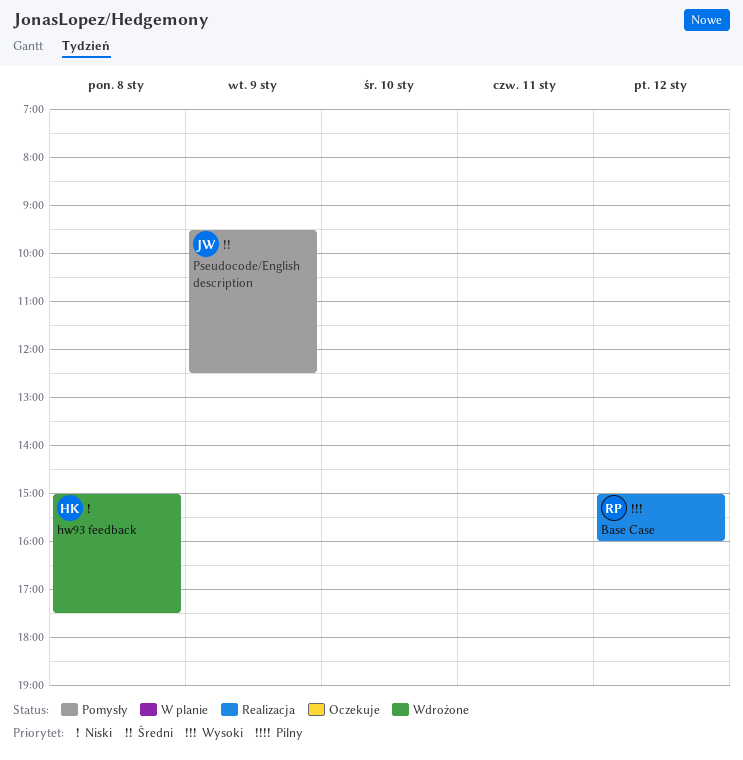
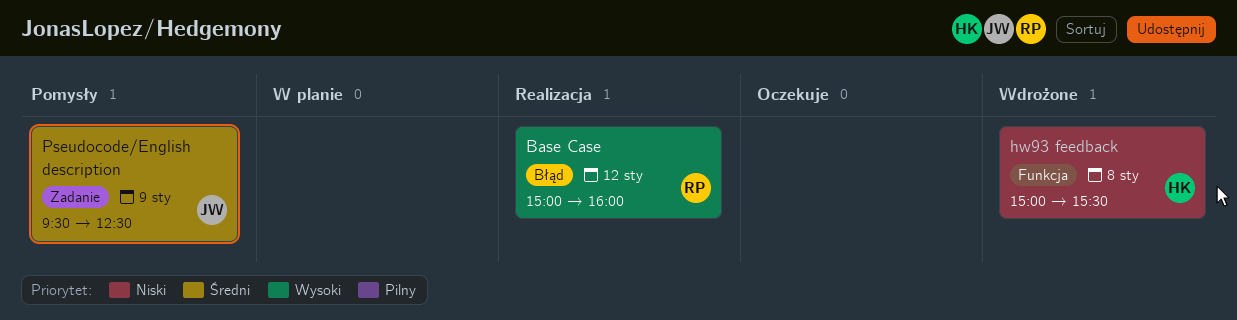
hw93 feedback, ends: 17:30 -> 15:30

